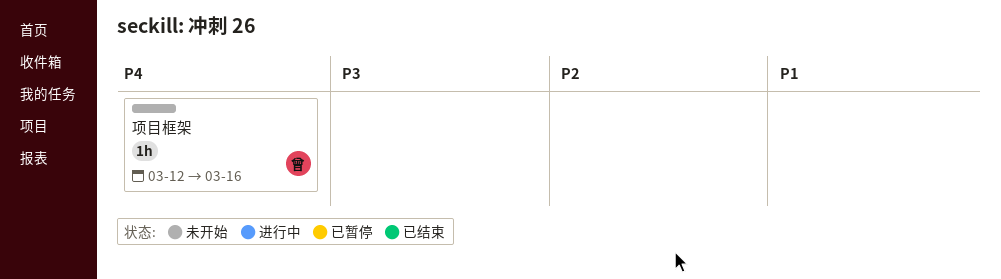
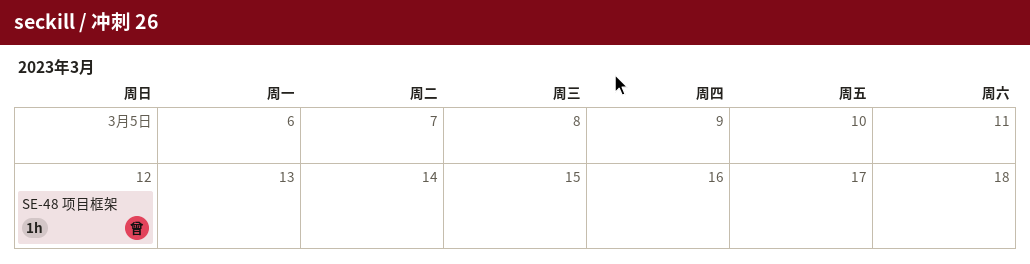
项目框架, due: Mar 16 -> Mar 12

